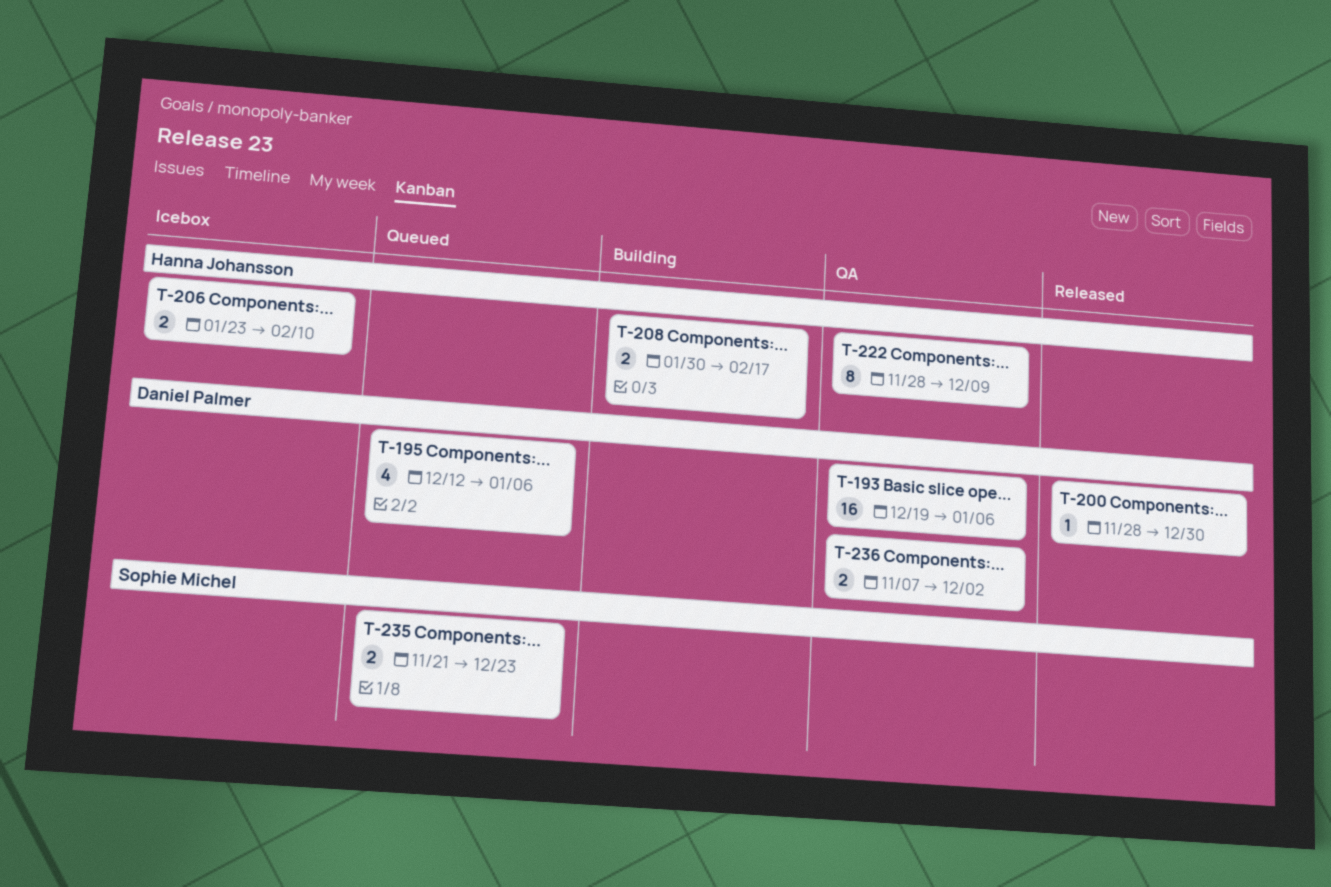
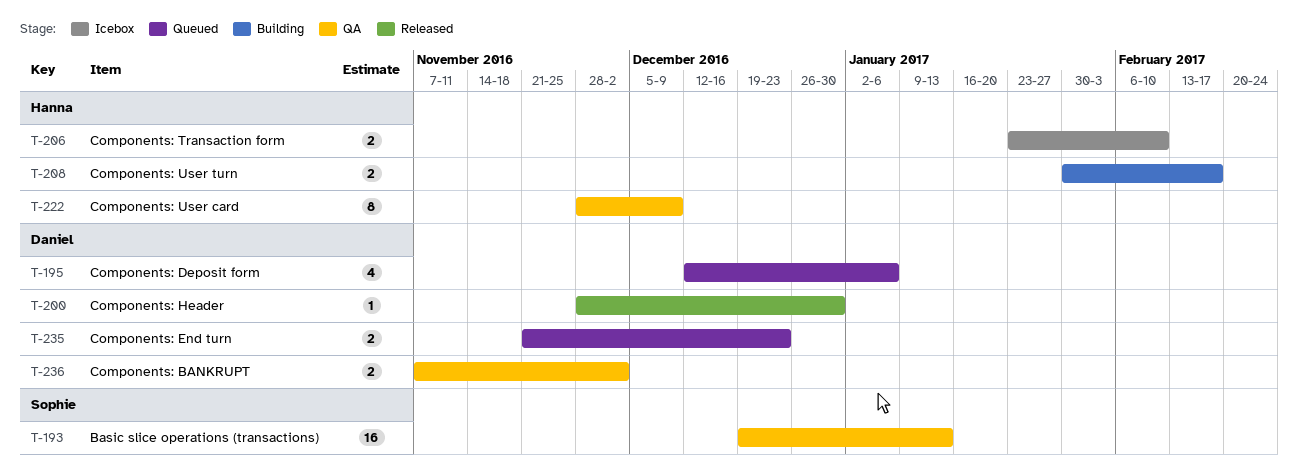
T-193, owner: Daniel Palmer -> Sophie Michel
T-193, due: Jan 6 -> Jan 13
T-235, owner: Sophie Michel -> Daniel Palmer

